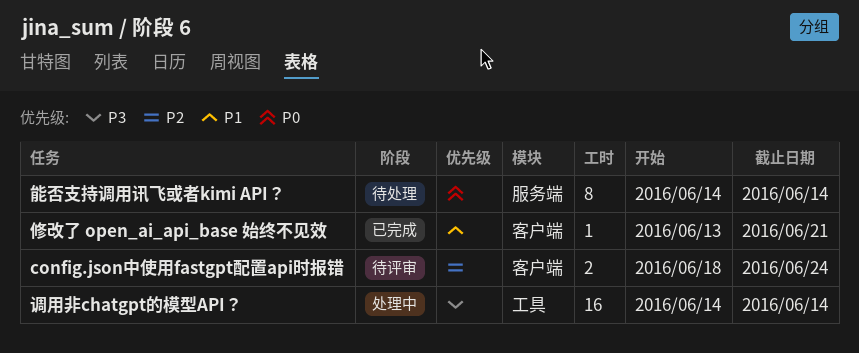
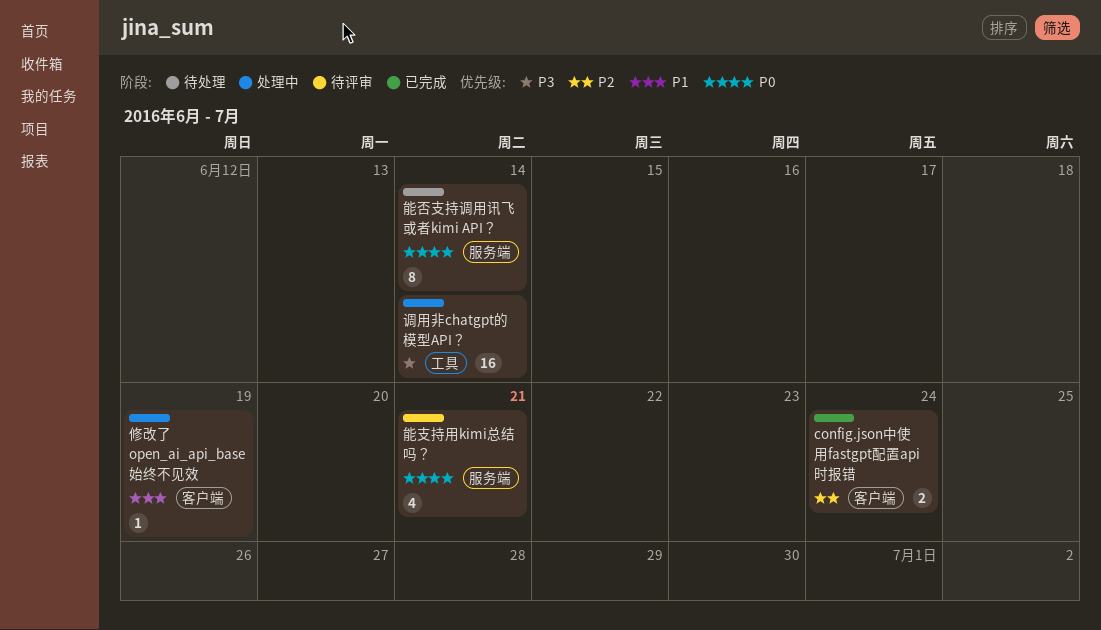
config.json中使用fastgpt配置api时报错, status: 待评审 -> 已完成
修改了 open_ai_api_base 始终不见效, status: 已完成 -> 处理中
修改了 open_ai_api_base 始终不见效, due: Jun 21 -> Jun 19
能支持用kimi总结吗？: none -> present

